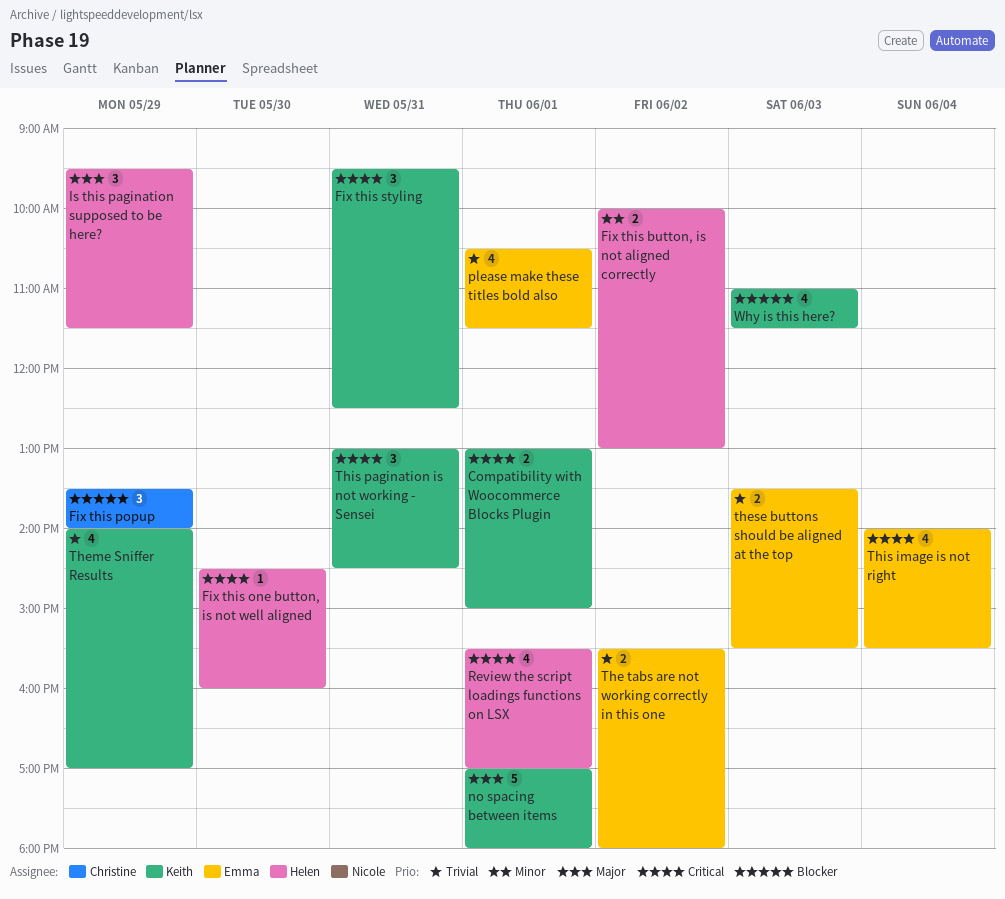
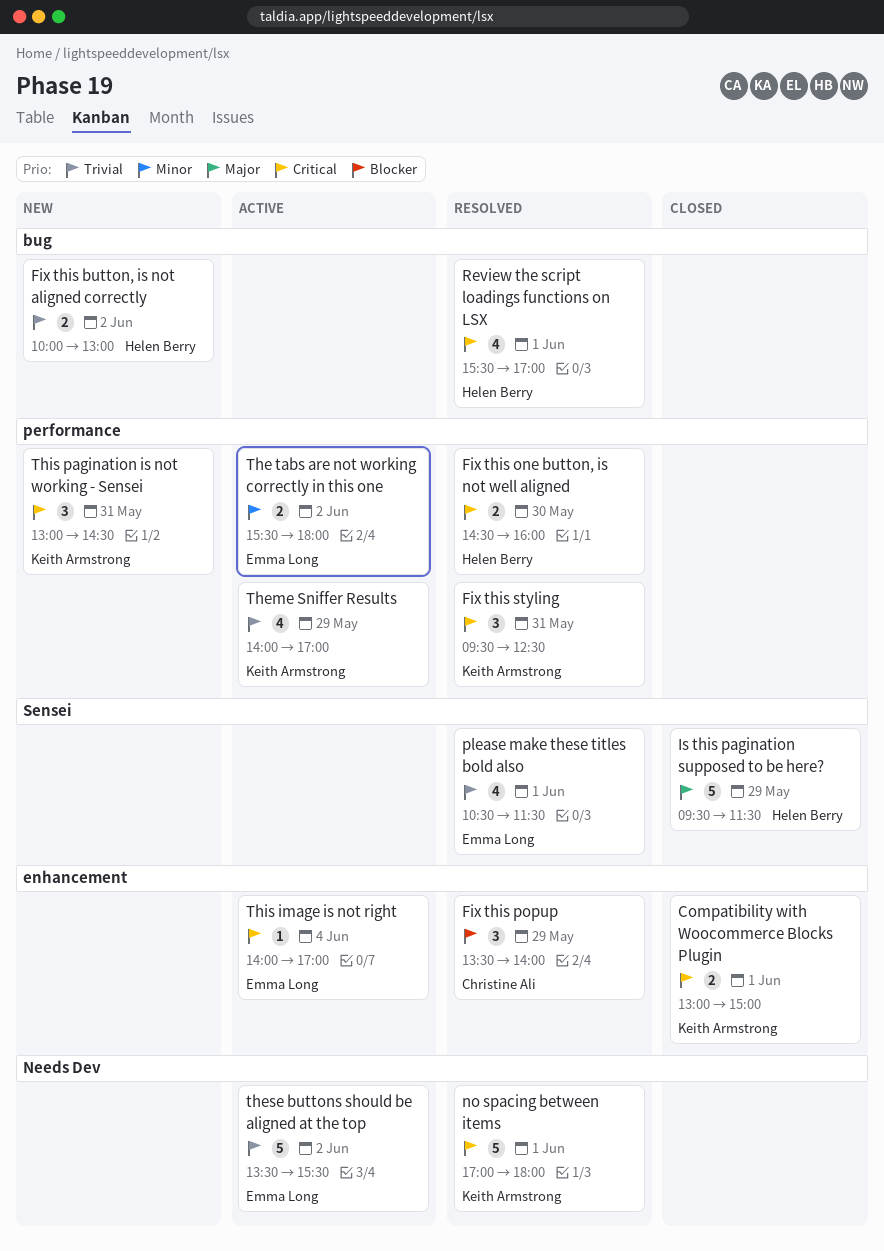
Fix this button, is not aligned correctly, priority: Minor -> Trivial
Fix this one button, is not well aligned, estimate: 1 -> 2
Is this pagination supposed to be here?, estimate: 3 -> 5
no spacing between items, priority: Major -> Critical
The tabs are not working correctly in this one, priority: Trivial -> Minor
these buttons should be aligned at the top, estimate: 2 -> 5
these buttons should be aligned at the top, day: Jun 3 -> Jun 2
This image is not right, estimate: 4 -> 1
This image is not right, ends: 15:30 -> 17:00
Why is this here?: present -> none

